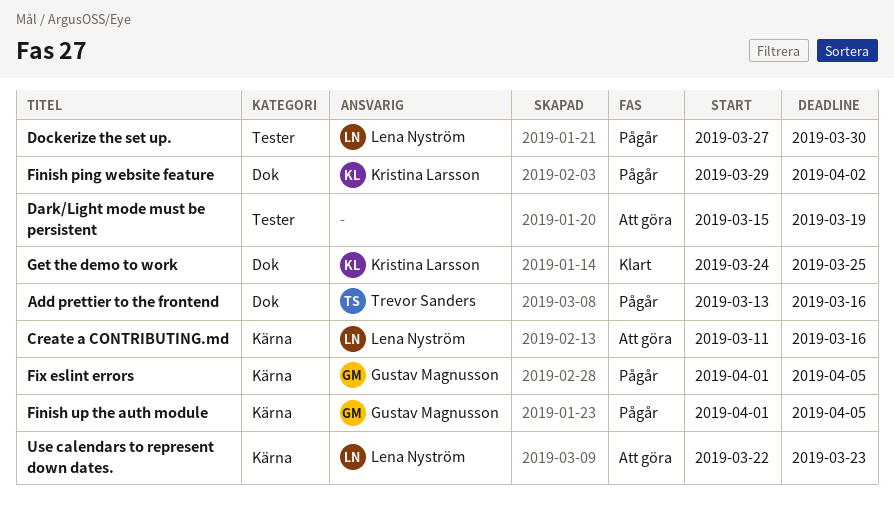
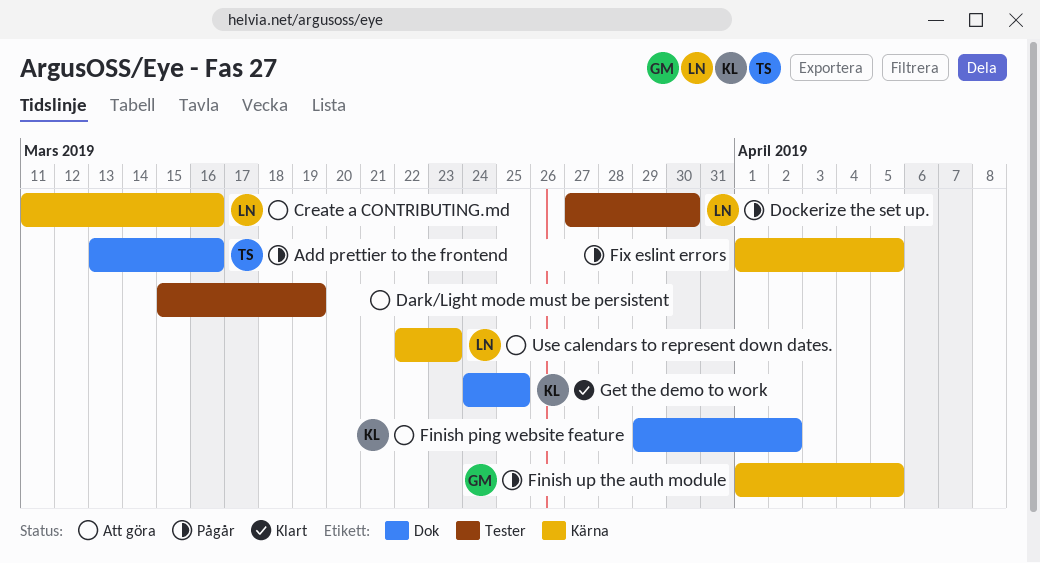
Finish ping website feature, status: Pågår -> Att göra
Fix eslint errors, owner: Gustav Magnusson -> none

